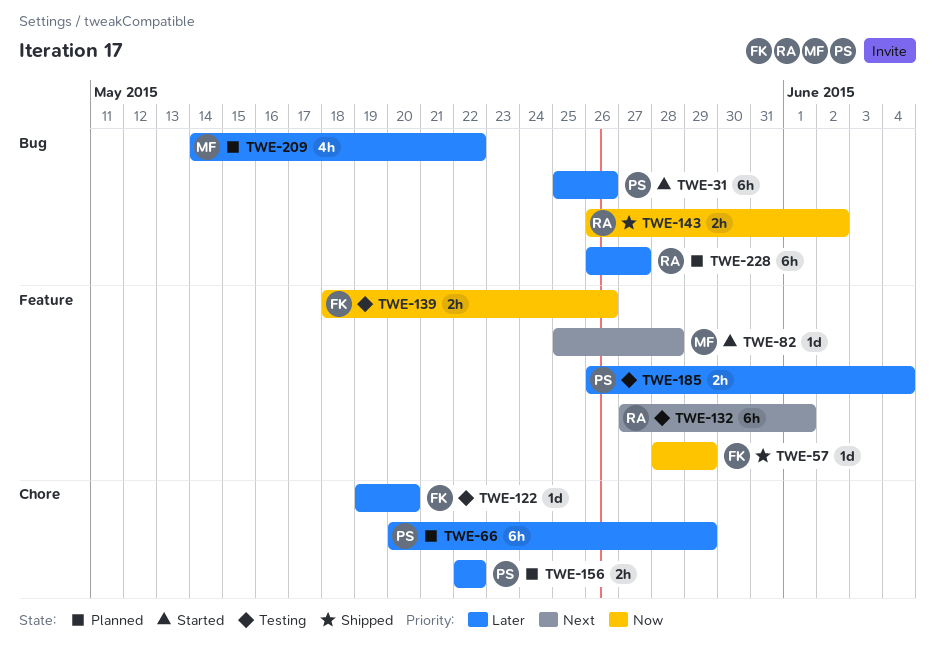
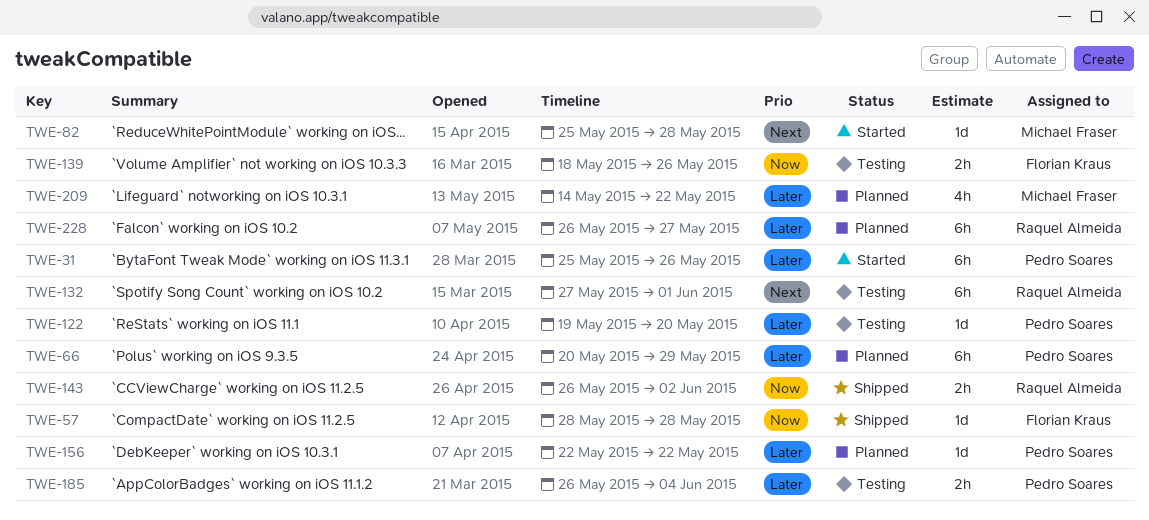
TWE-57, due: May 29 -> May 28
TWE-122, owner: Florian Kraus -> Pedro Soares
TWE-156, estimate: 2h -> 1d

